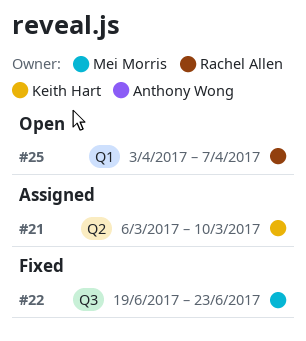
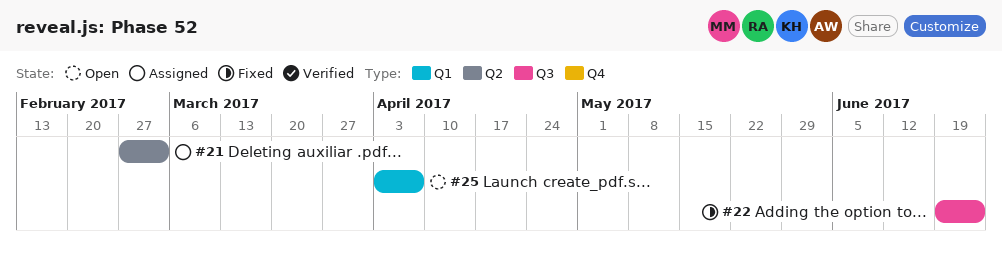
#21, start: Mar 6 -> Feb 27
#21, due: Mar 10 -> Mar 3

